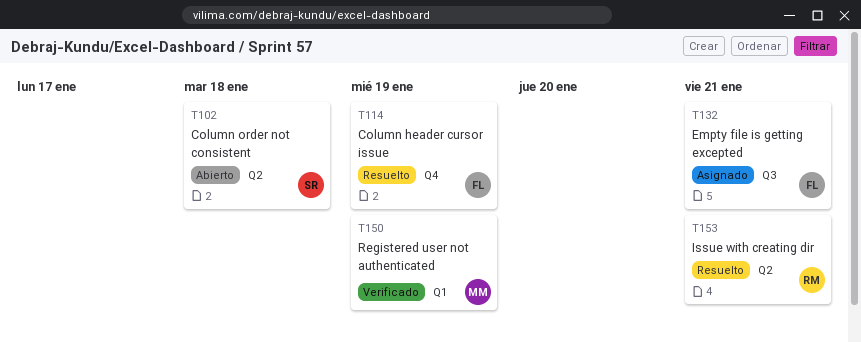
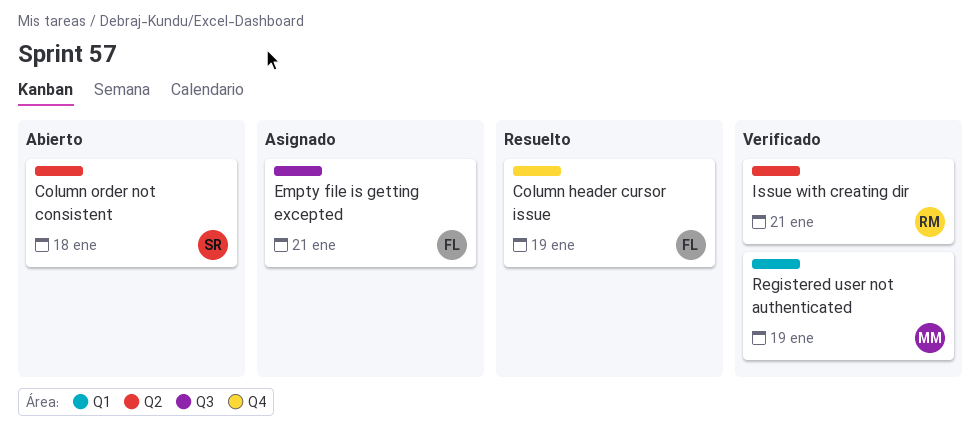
Issue with creating dir, status: Resuelto -> Verificado

